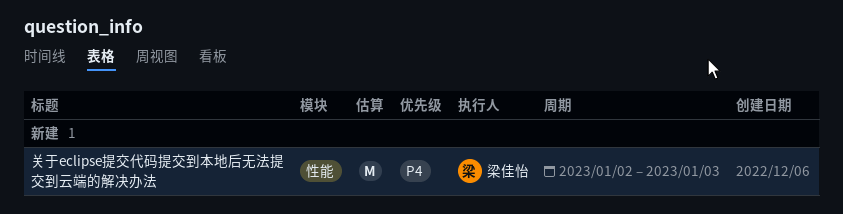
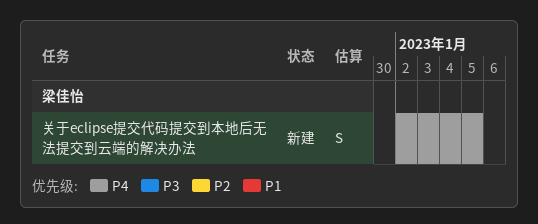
关于eclipse提交代码提交到本地后无法提交到云端的解决办法, estimate: M -> S
关于eclipse提交代码提交到本地后无法提交到云端的解决办法, due: Jan 3 -> Jan 5

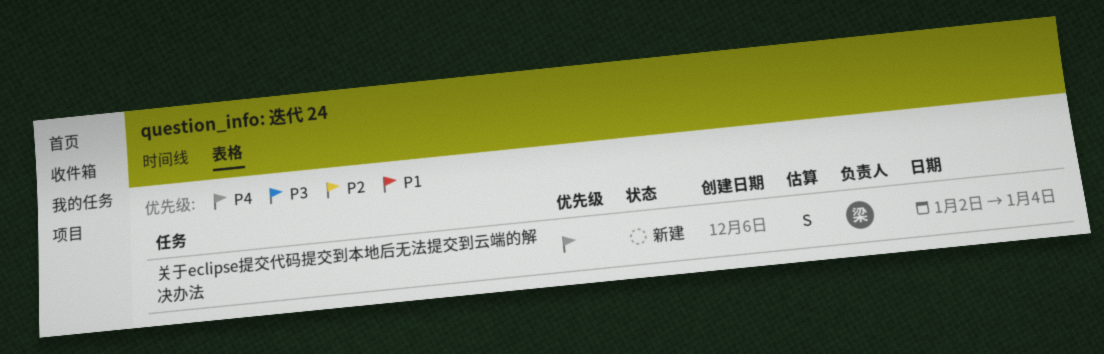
关于eclipse提交代码提交到本地后无法提交到云端的解决办法, due: Jan 5 -> Jan 4

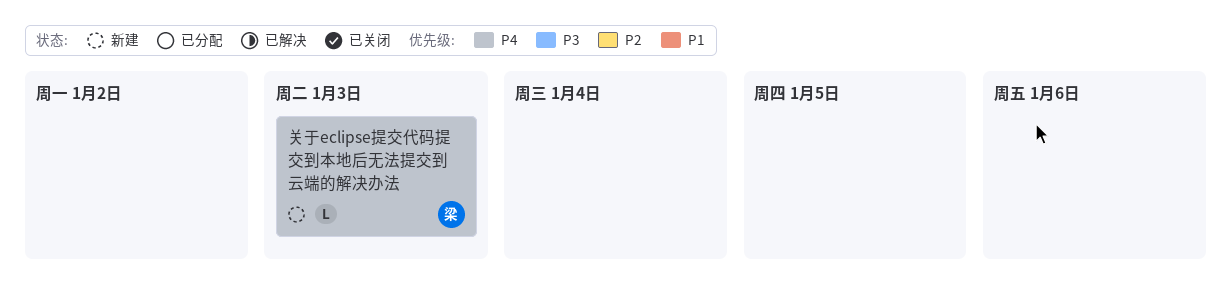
关于eclipse提交代码提交到本地后无法提交到云端的解决办法, estimate: S -> L
关于eclipse提交代码提交到本地后无法提交到云端的解决办法, due: Jan 4 -> Jan 3

